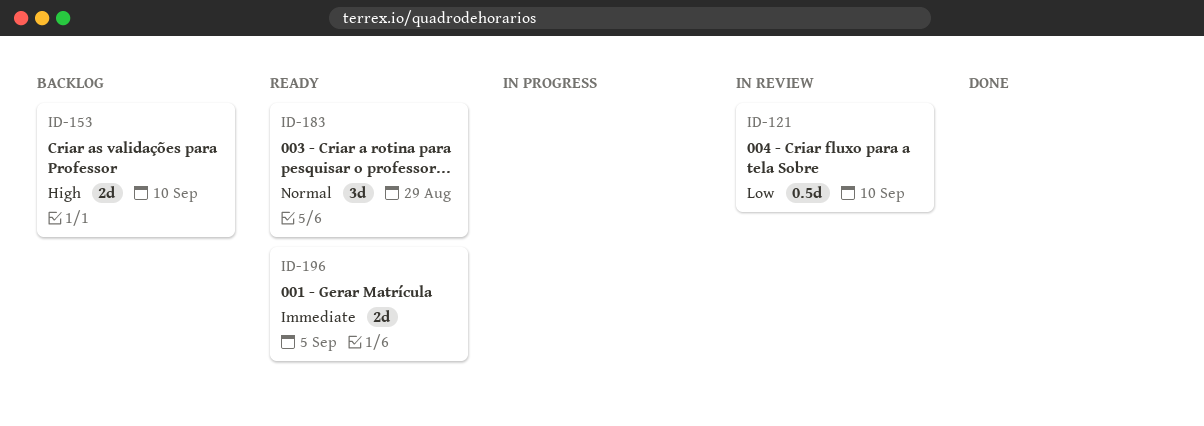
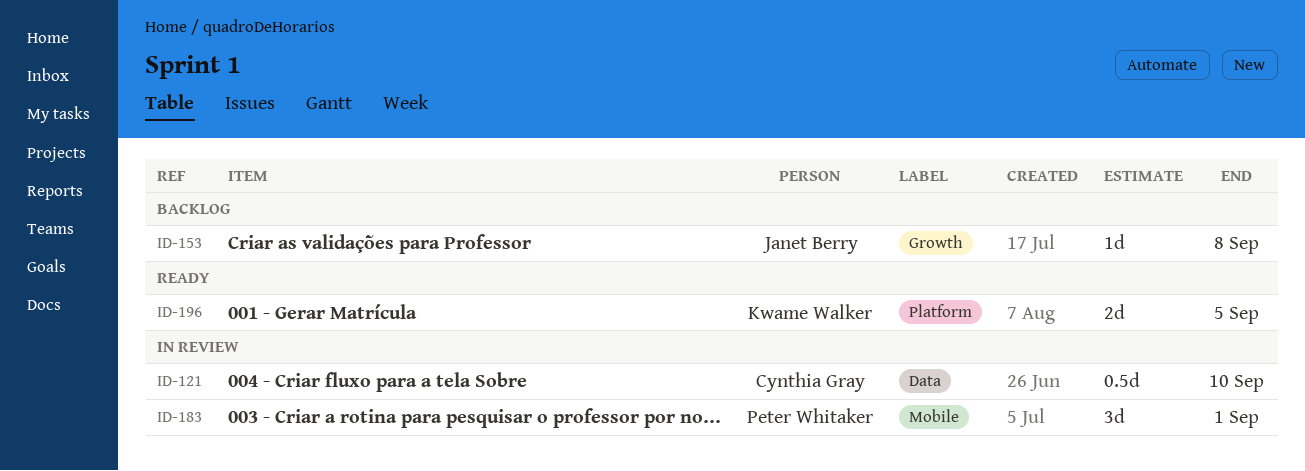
ID-153, estimate: 2d -> 1d
ID-153, due: Sep 10 -> Sep 8
ID-183, status: Ready -> In review
ID-183, due: Aug 29 -> Sep 1

